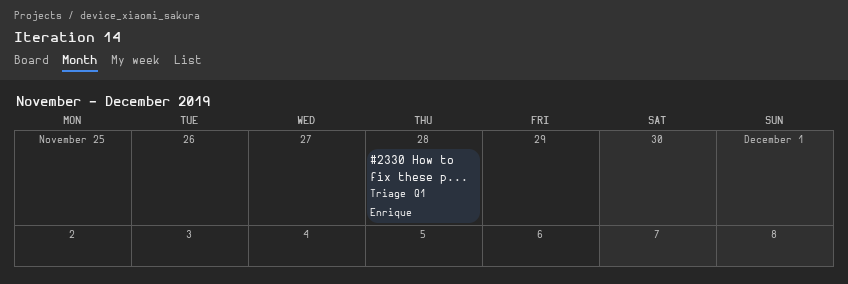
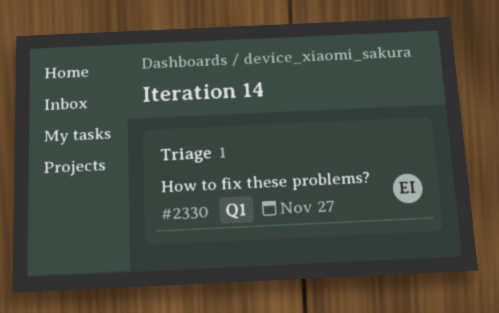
#2330, due: Nov 28 -> Nov 27

